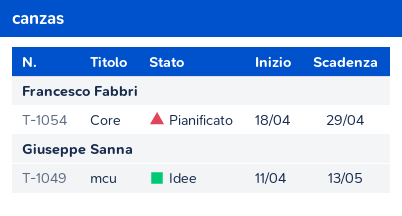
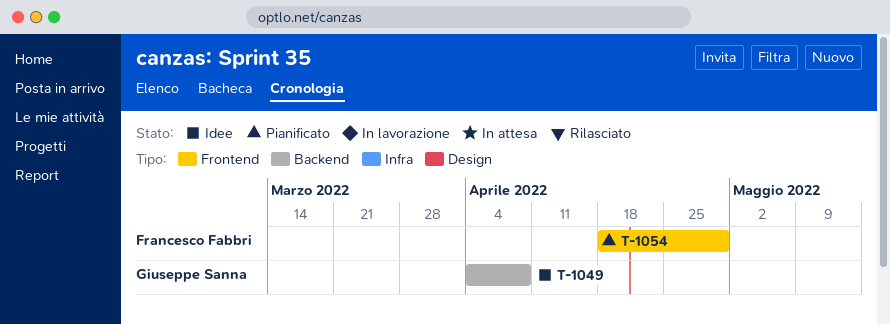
T-1049, start: Apr 11 -> Apr 4
T-1049, due: May 13 -> Apr 8

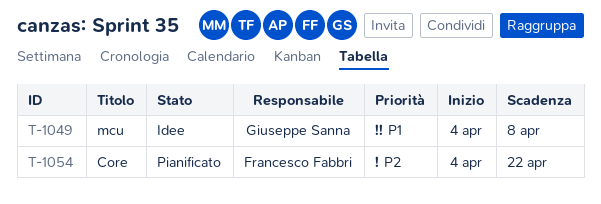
T-1054, start: Apr 18 -> Apr 4
T-1054, due: Apr 29 -> Apr 22

